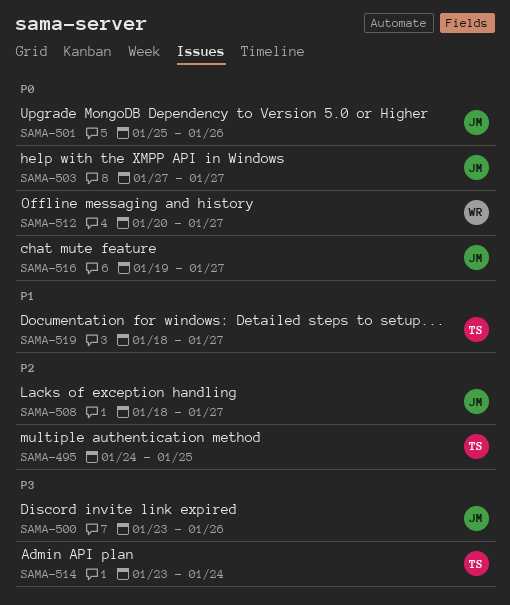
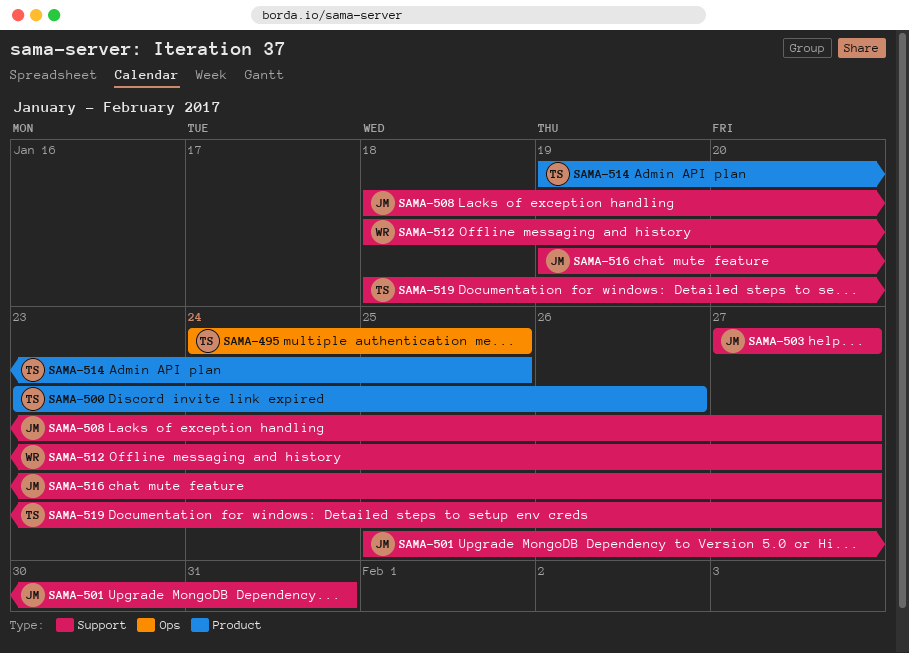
SAMA-500, owner: JM -> TS
SAMA-501, due: Jan 26 -> Jan 31
SAMA-512, start: Jan 20 -> Jan 18
SAMA-514, start: Jan 23 -> Jan 19
SAMA-514, due: Jan 24 -> Jan 25

